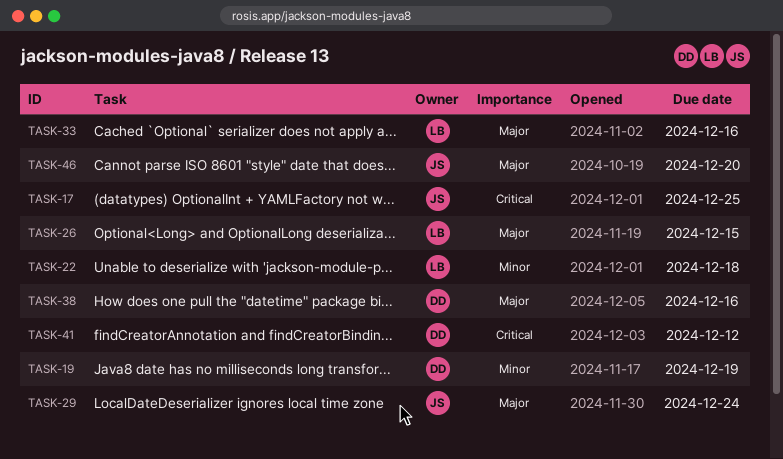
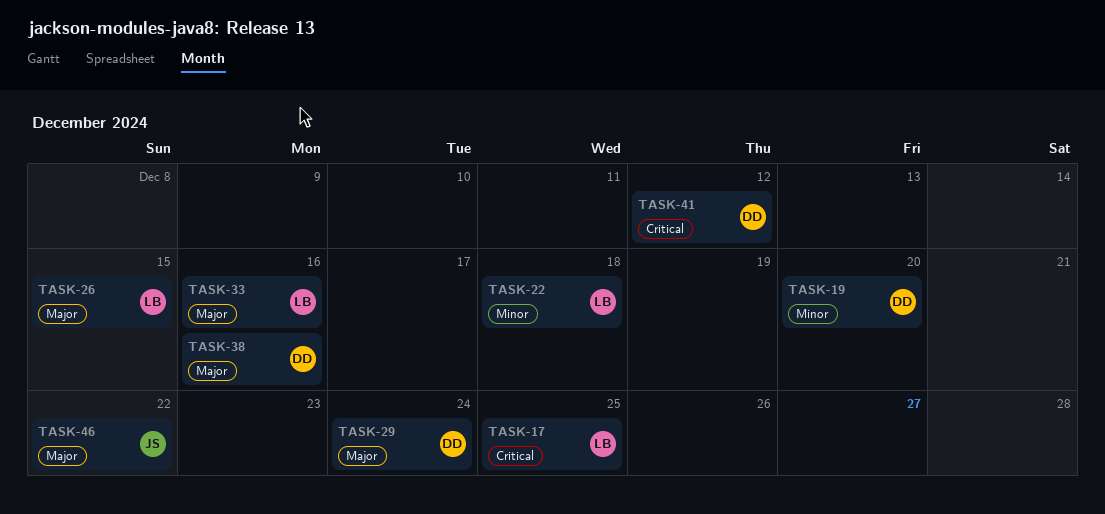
TASK-17, owner: JS -> LB
TASK-19, due: Dec 19 -> Dec 20
TASK-29, owner: JS -> DD
TASK-46, due: Dec 20 -> Dec 22

